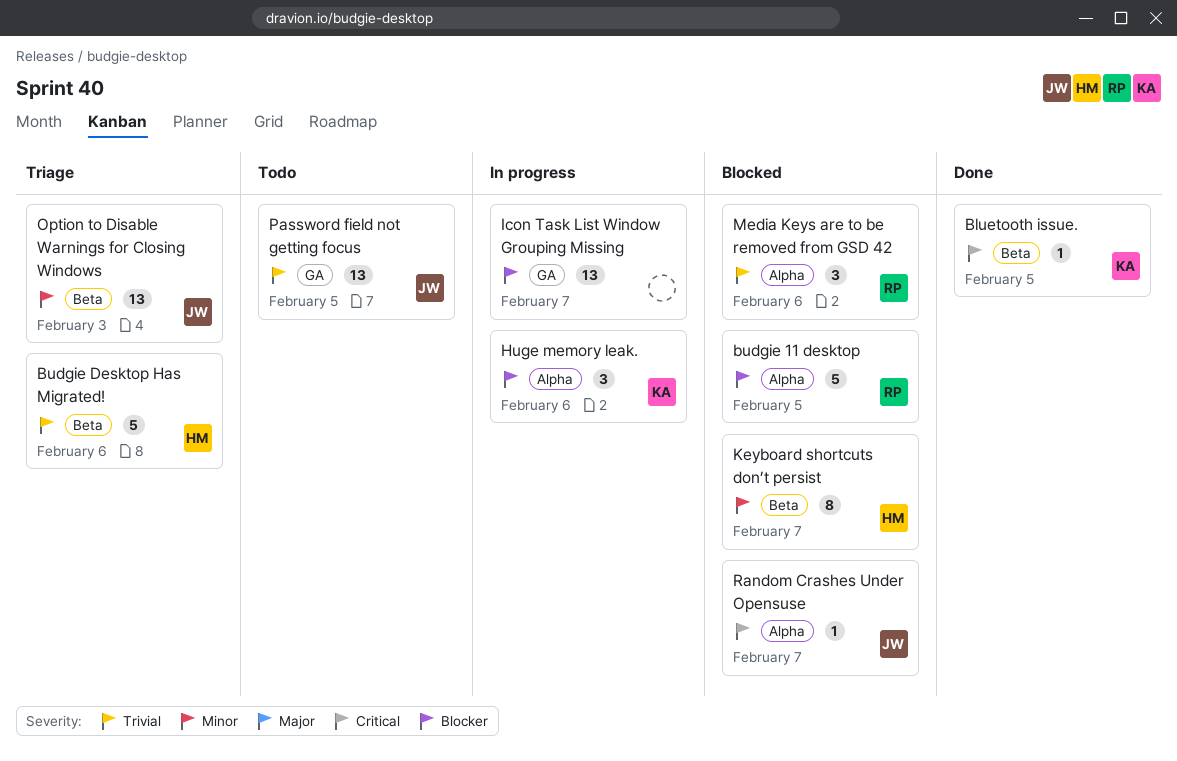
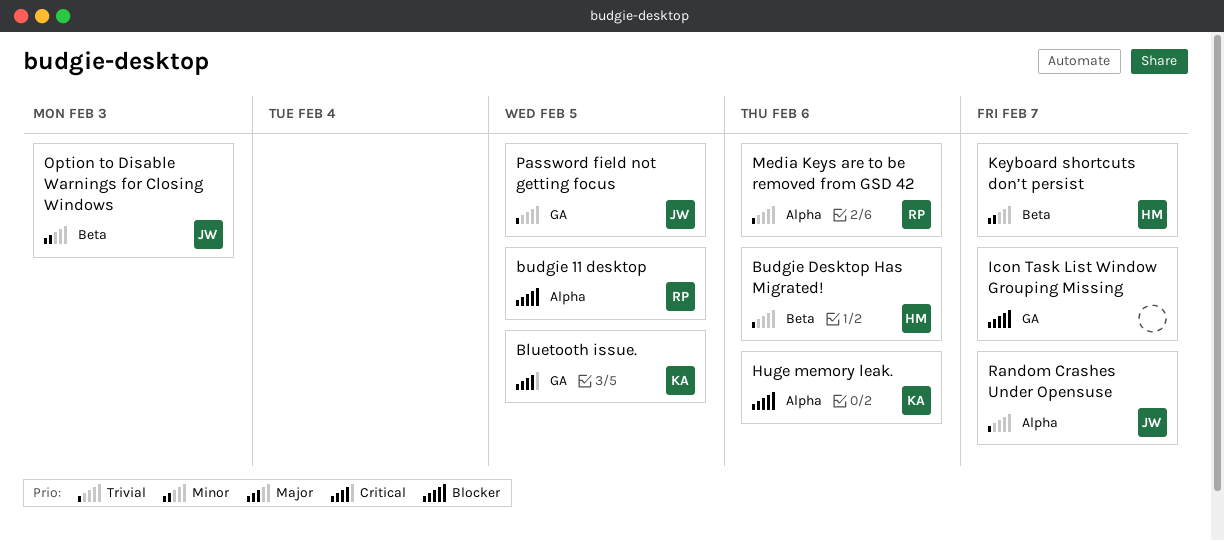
Bluetooth issue., label: Beta -> GA
Random Crashes Under Opensuse, priority: Critical -> Trivial

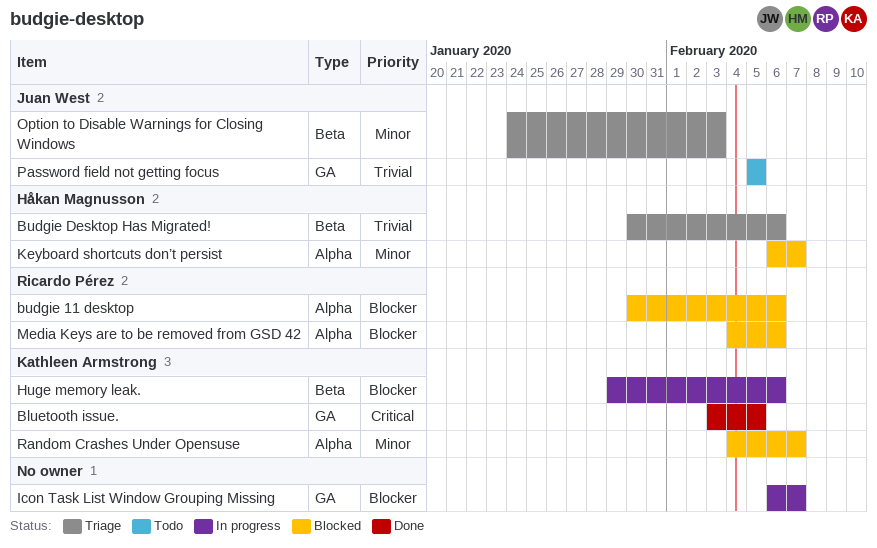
budgie 11 desktop, due: Feb 5 -> Feb 6
Huge memory leak., label: Alpha -> Beta
Keyboard shortcuts don’t persist, label: Beta -> Alpha
Media Keys are to be removed from GSD 42, priority: Trivial -> Blocker
Random Crashes Under Opensuse, owner: Juan West -> Kathleen Armstrong
Random Crashes Under Opensuse, priority: Trivial -> Minor

